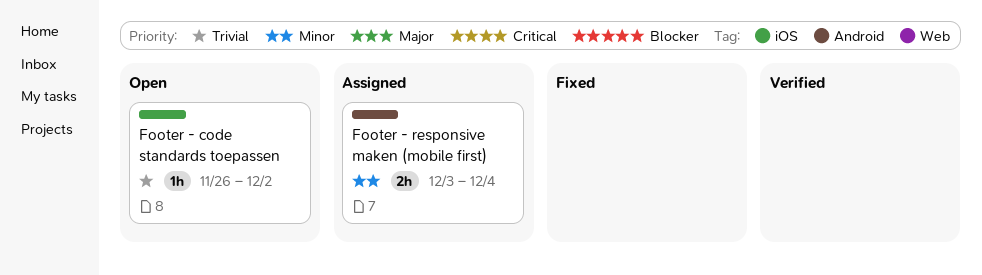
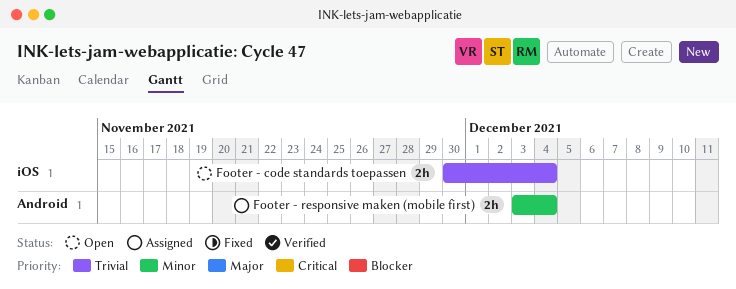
Footer - code standards toepassen, estimate: 1h -> 2h
Footer - code standards toepassen, start: Nov 26 -> Nov 30
Footer - code standards toepassen, due: Dec 2 -> Dec 4

